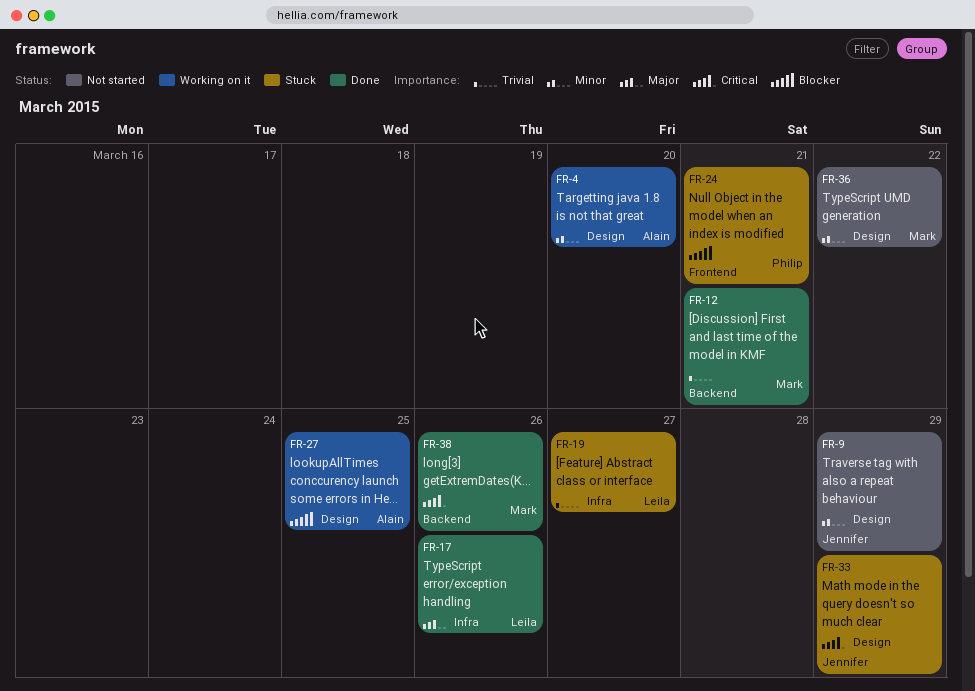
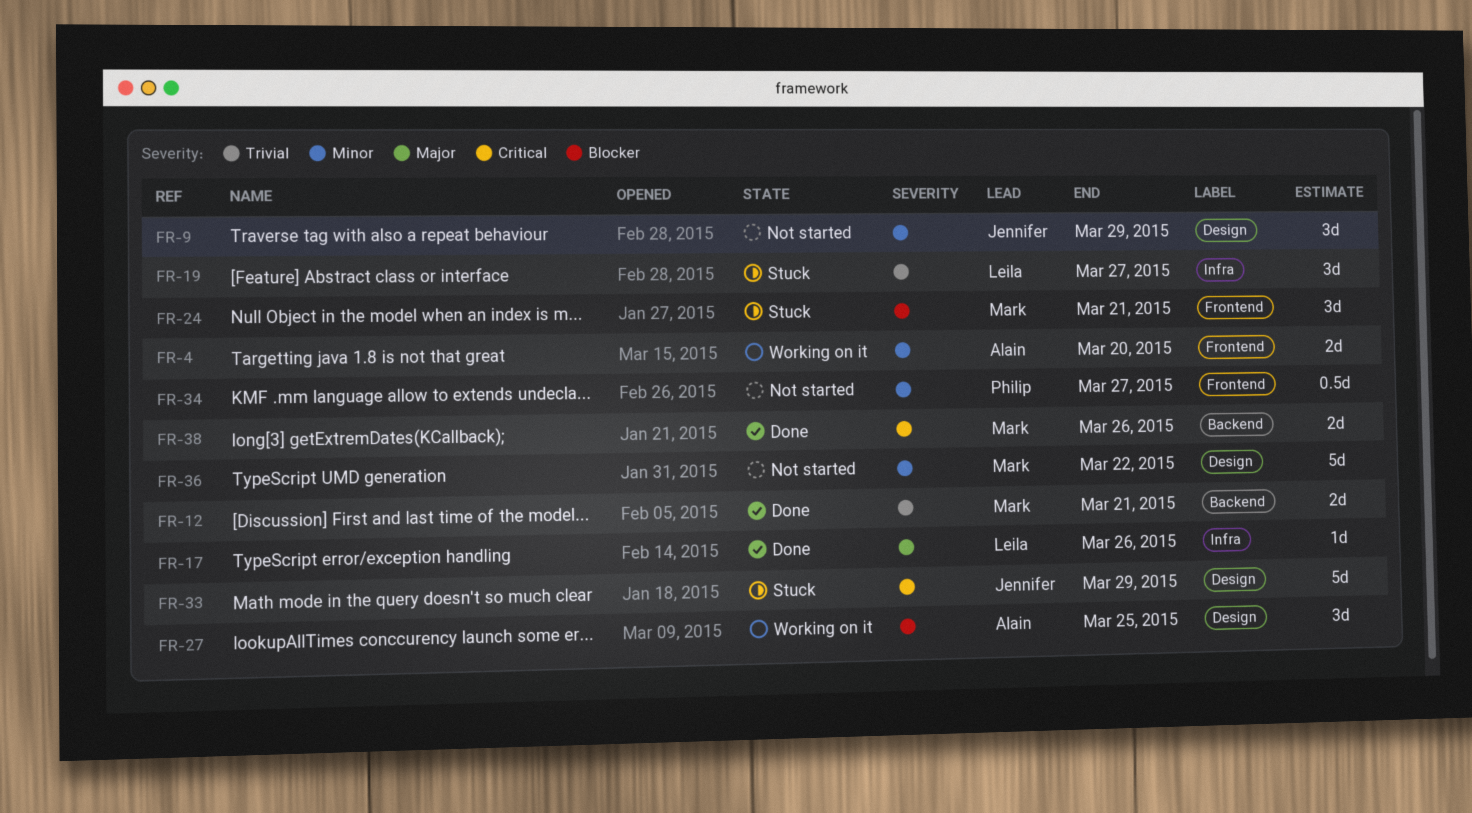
FR-4, label: Design -> Frontend
FR-24, owner: Philip -> Mark
FR-34: none -> present

